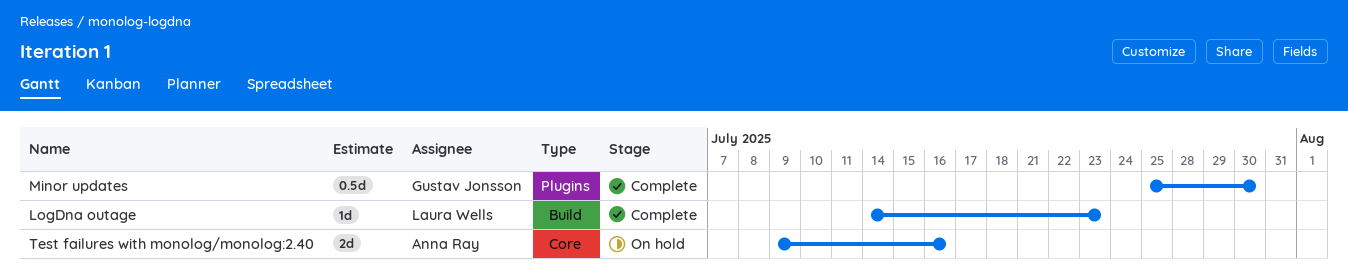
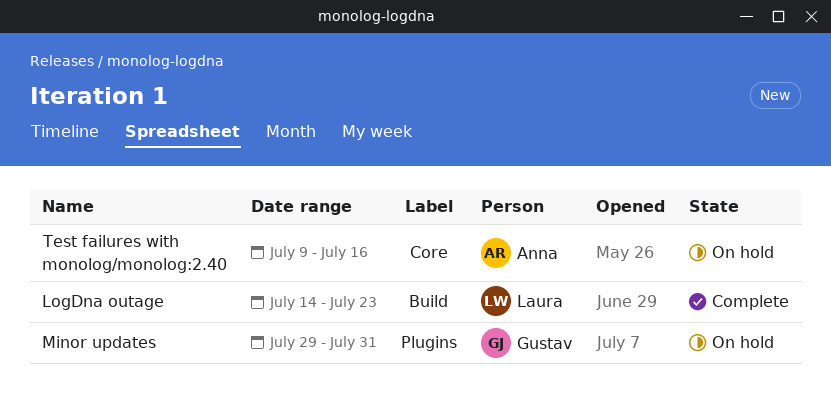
Minor updates, status: Complete -> On hold
Minor updates, start: Jul 25 -> Jul 29
Minor updates, due: Jul 30 -> Jul 31

